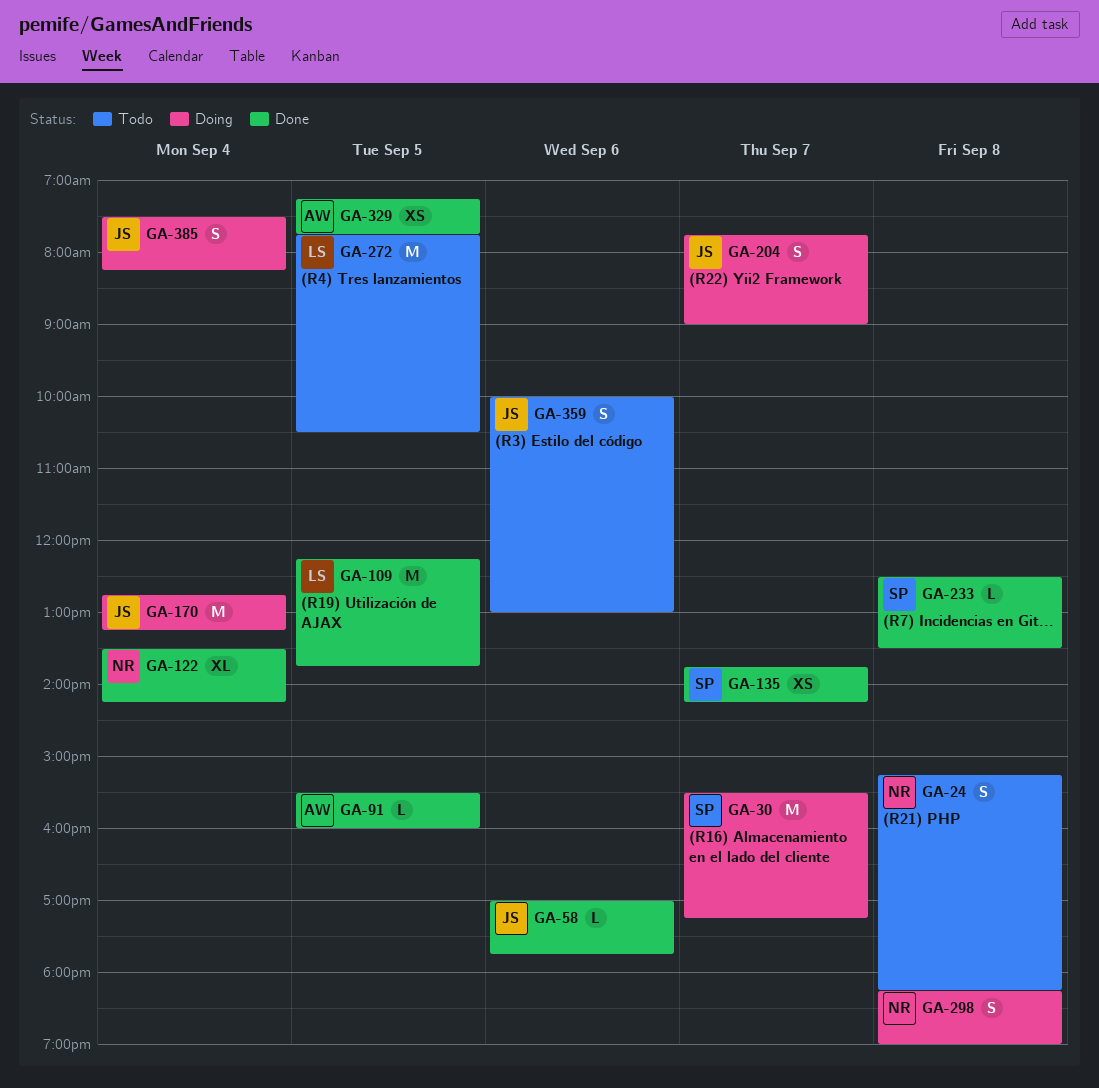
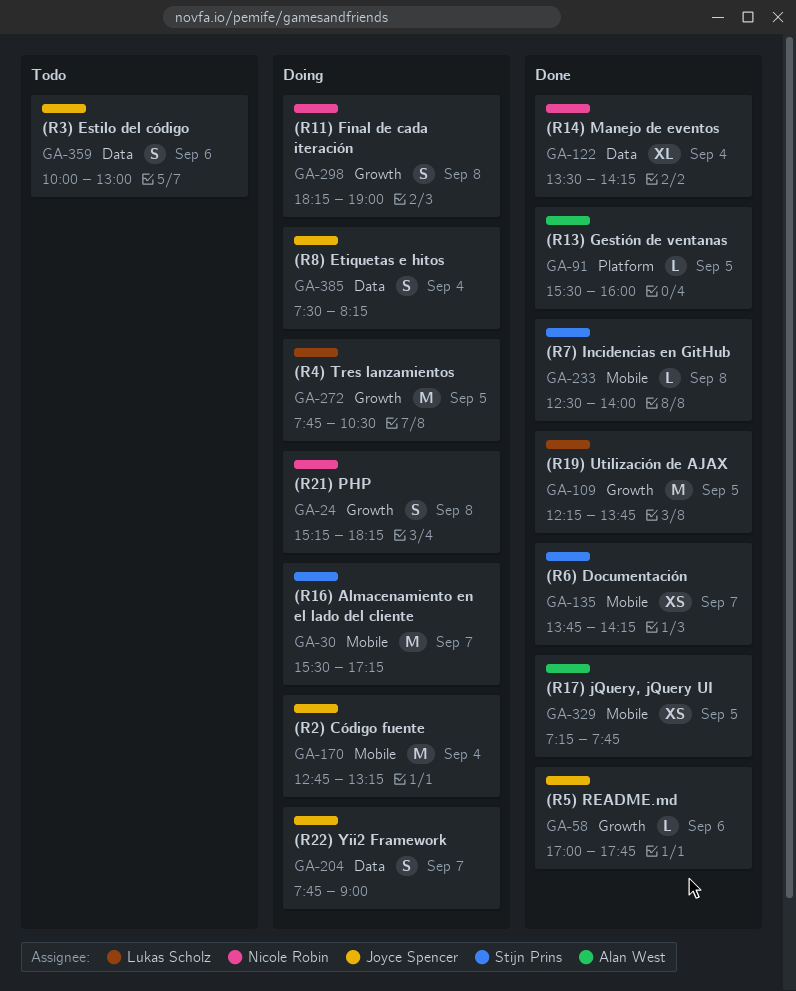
GA-24, status: Todo -> Doing
GA-233, ends: 13:30 -> 14:00
GA-272, status: Todo -> Doing

